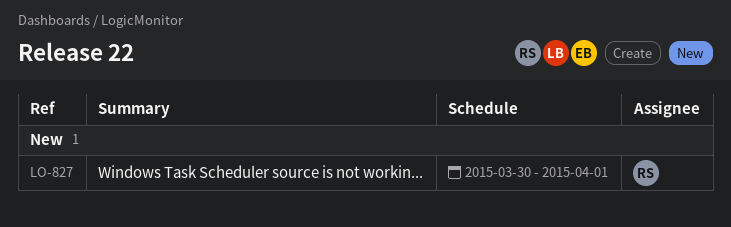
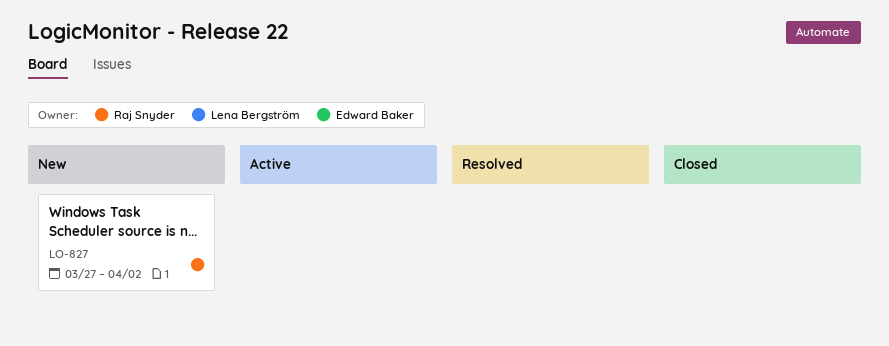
LO-827, start: Mar 30 -> Mar 27
LO-827, due: Apr 1 -> Apr 2

